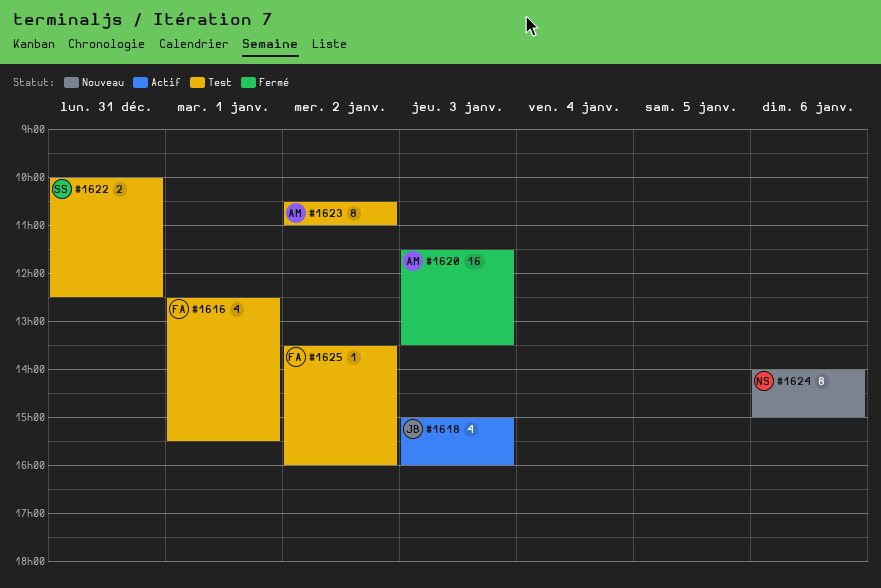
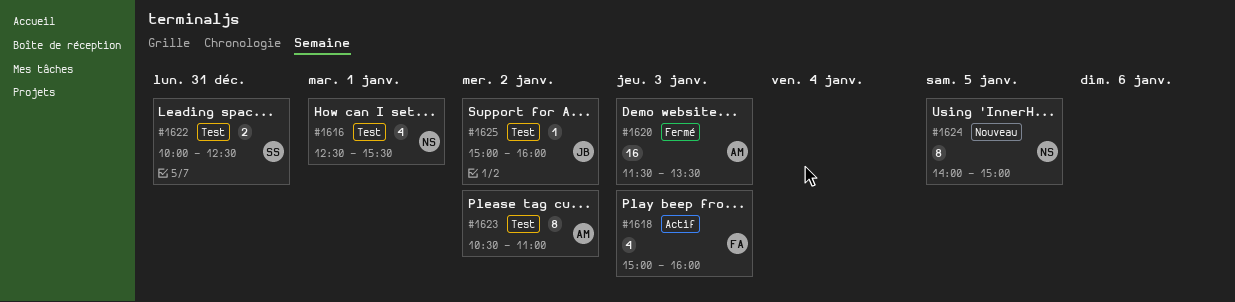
#1616, owner: FA -> NS
#1618, owner: JB -> FA
#1624, day: Jan 6 -> Jan 5
#1625, owner: FA -> JB
#1625, begins: 13:30 -> 15:00

